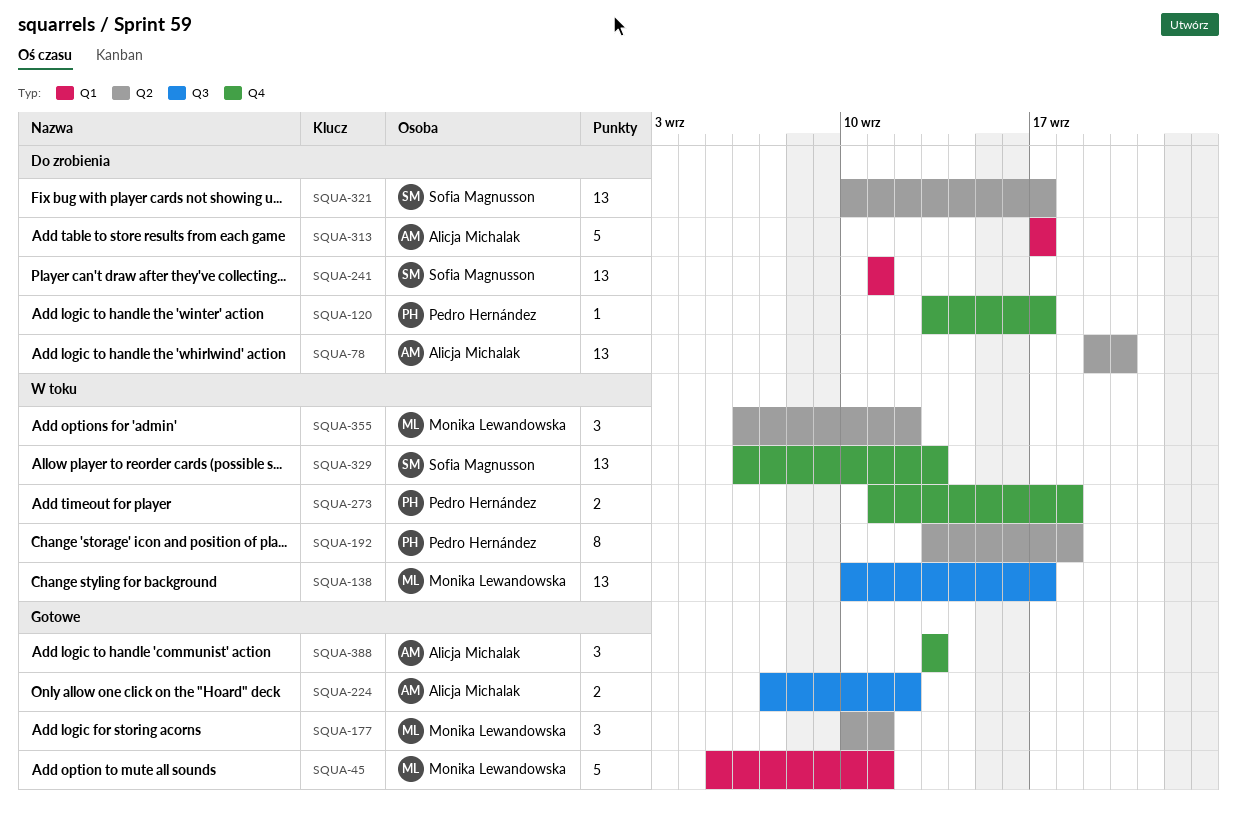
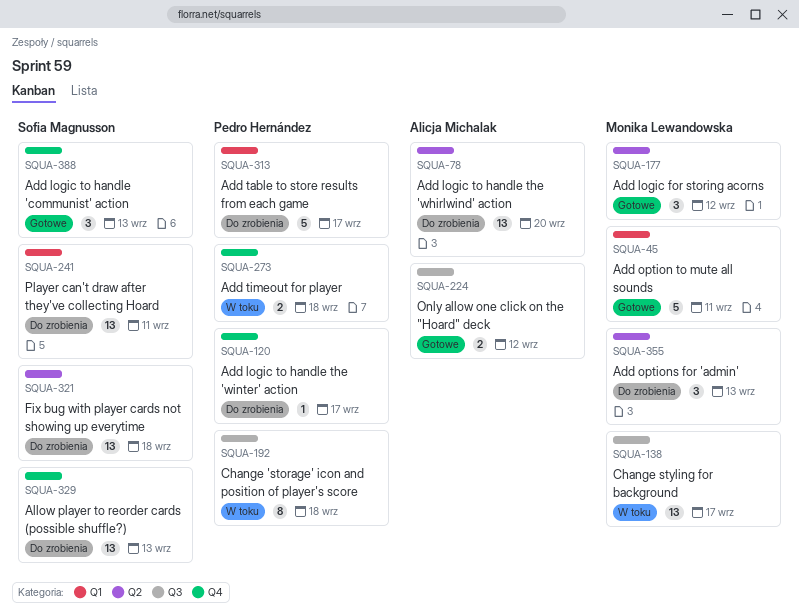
SQUA-177, due: Sep 11 -> Sep 12
SQUA-192, label: Q2 -> Q3
SQUA-313, owner: Alicja Michalak -> Pedro Hernández
SQUA-321, due: Sep 17 -> Sep 18
SQUA-329, status: W toku -> Do zrobienia
SQUA-355, status: W toku -> Do zrobienia
SQUA-355, due: Sep 12 -> Sep 13
SQUA-388, owner: Alicja Michalak -> Sofia Magnusson

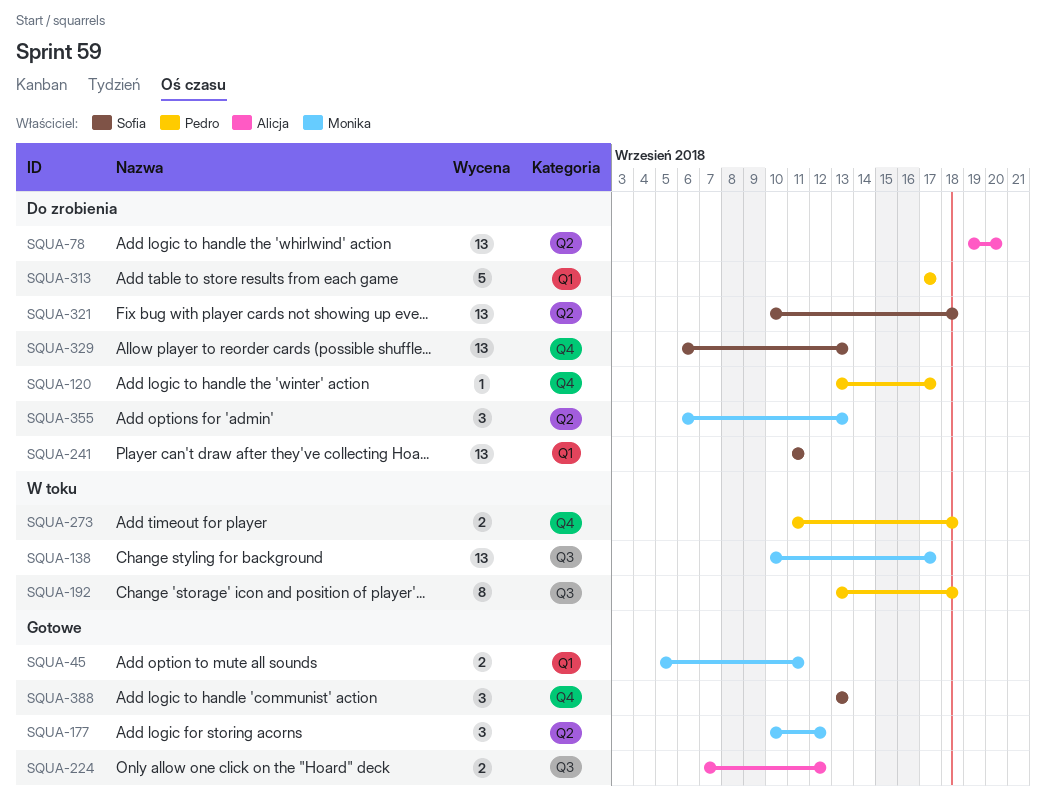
SQUA-45, estimate: 5 -> 2

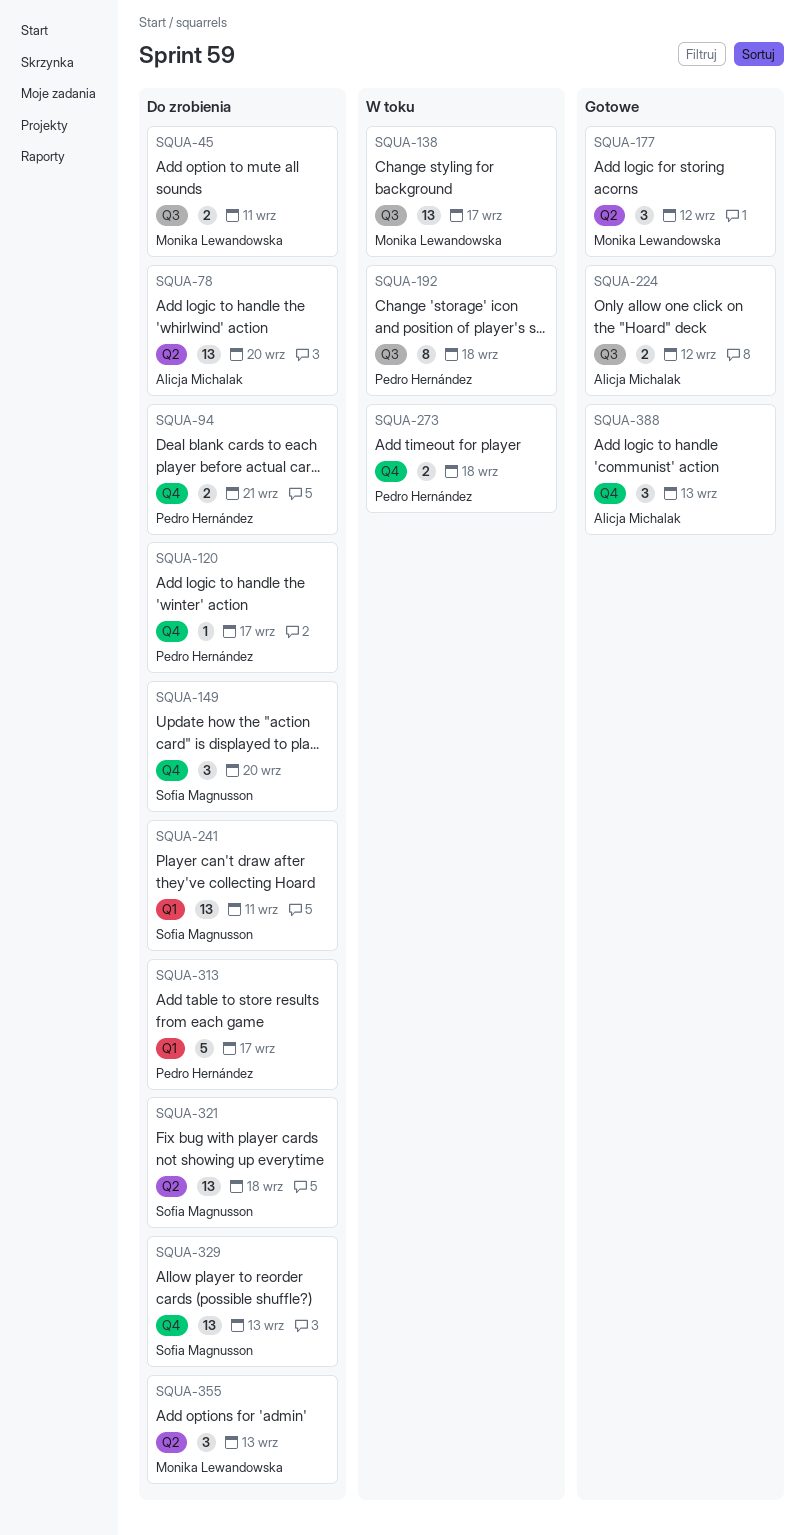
SQUA-45, status: Gotowe -> Do zrobienia
SQUA-45, label: Q1 -> Q3
SQUA-94: none -> present
SQUA-149: none -> present
SQUA-388, owner: Sofia Magnusson -> Alicja Michalak

